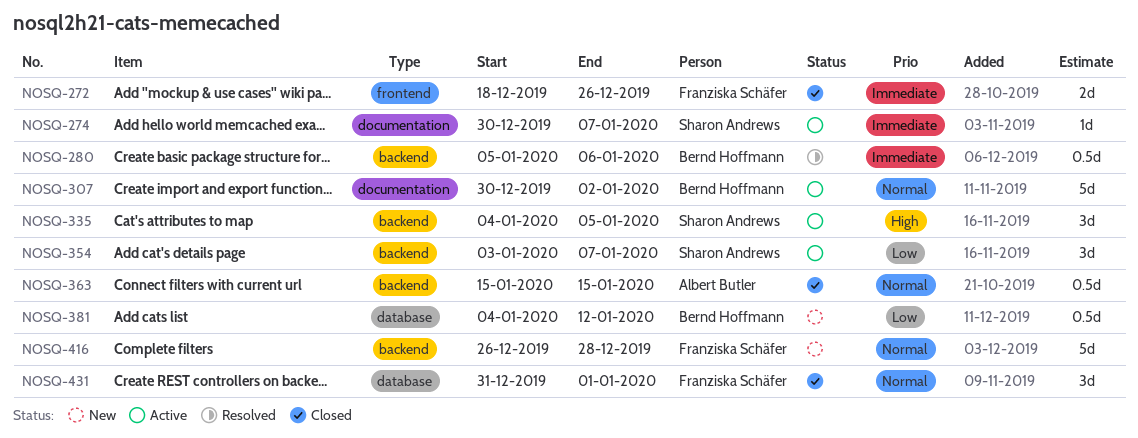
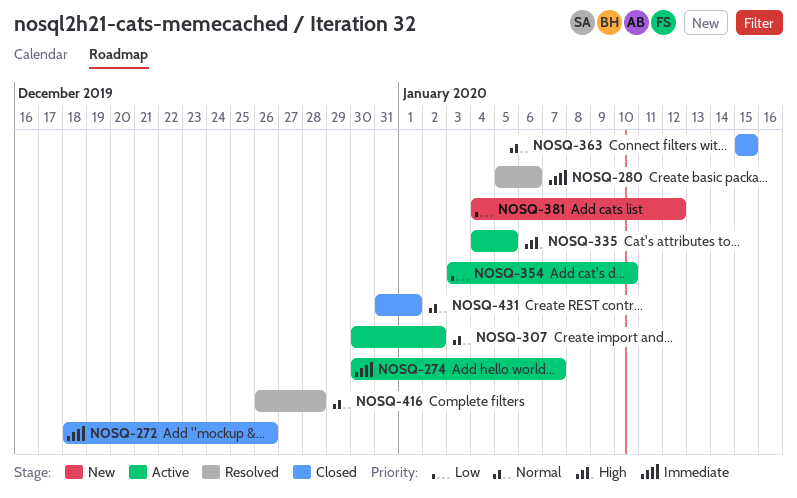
NOSQ-354, due: Jan 7 -> Jan 10
NOSQ-416, status: New -> Resolved

